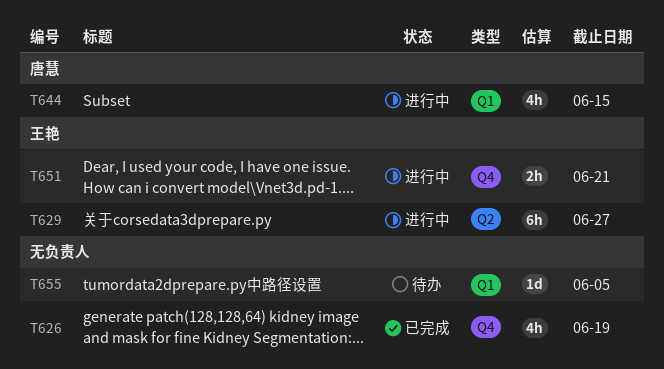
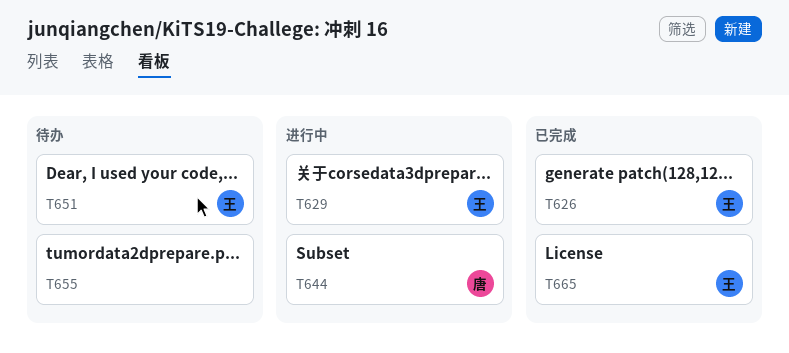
T626, owner: none -> 王艳
T651, status: 进行中 -> 待办
T665: none -> present

